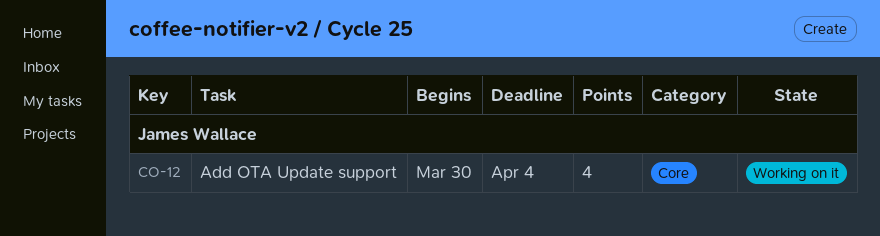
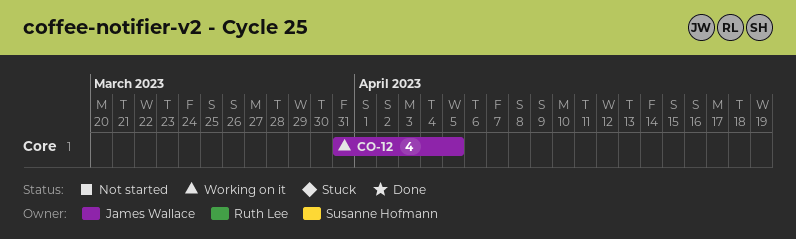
CO-12, start: Mar 30 -> Mar 31
CO-12, due: Apr 4 -> Apr 5

